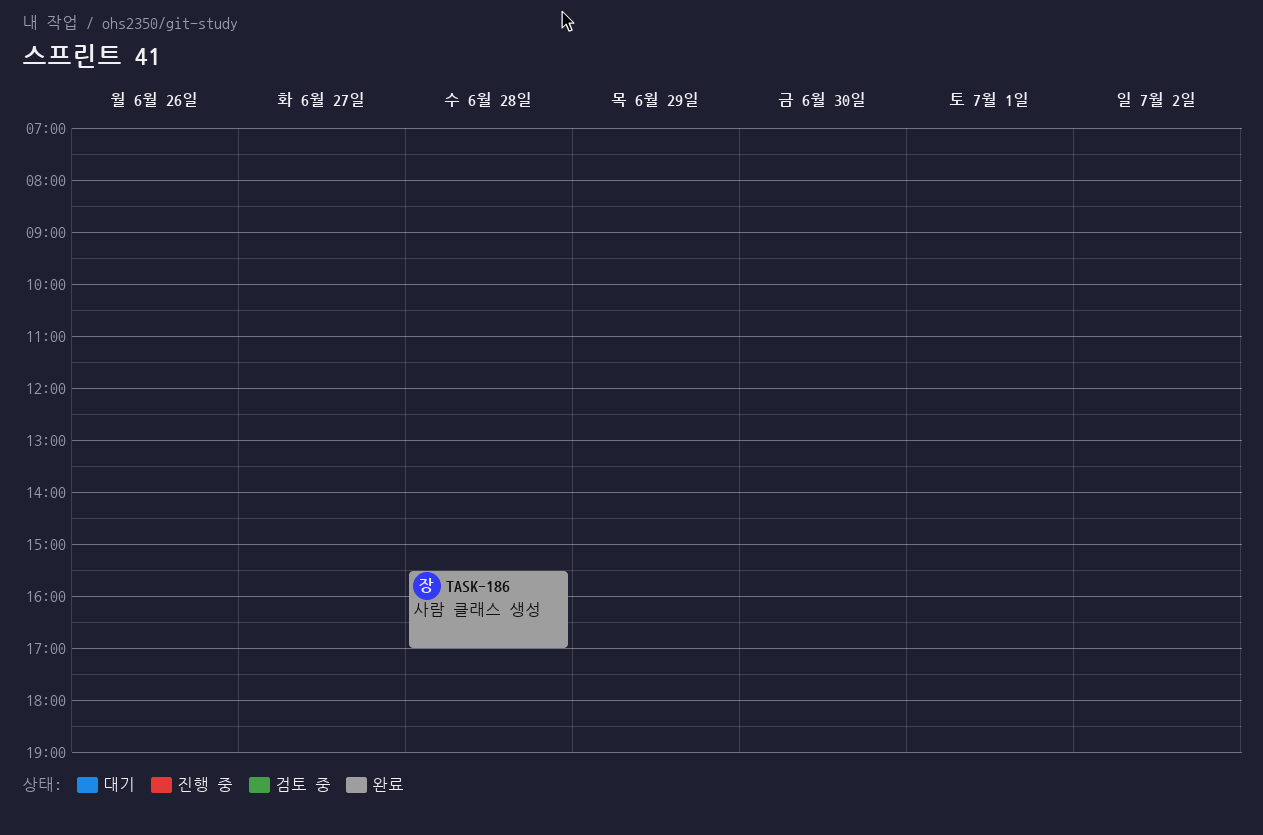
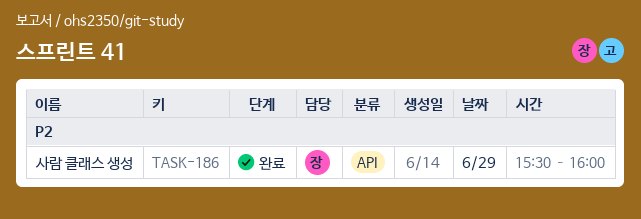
TASK-186, day: Jun 28 -> Jun 29
TASK-186, ends: 17:00 -> 16:00

